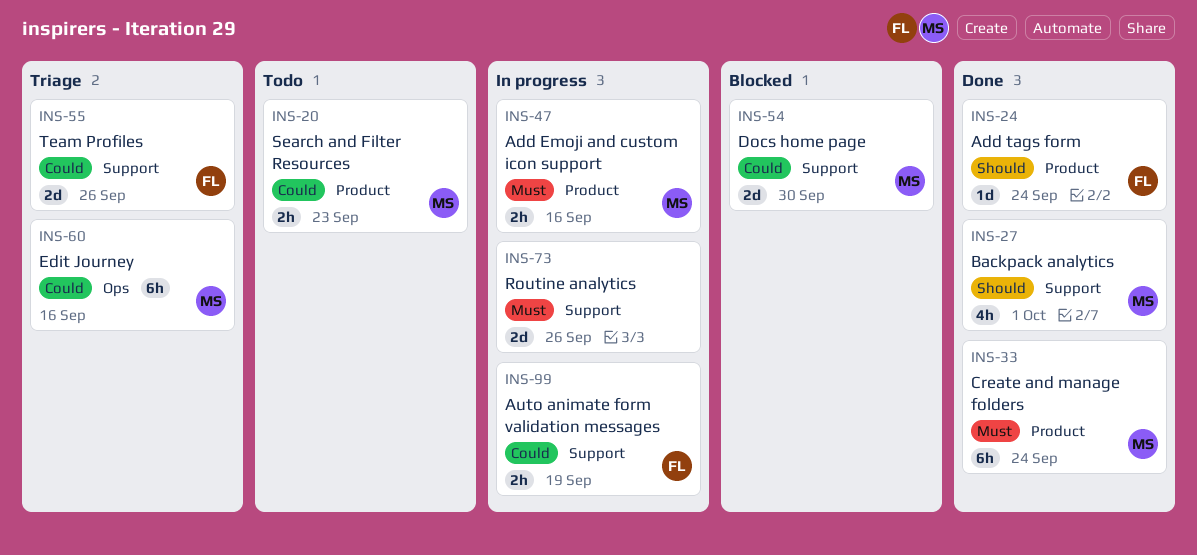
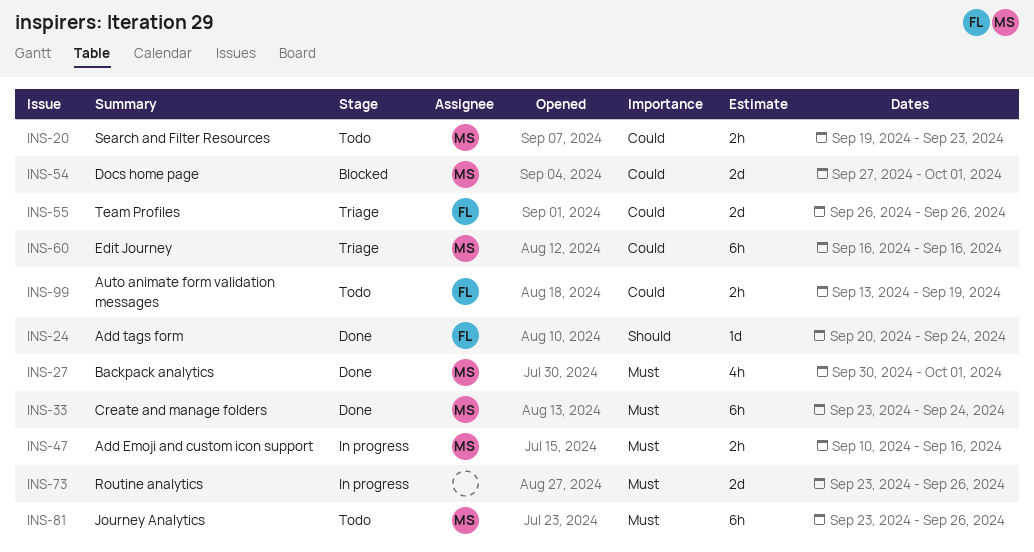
INS-27, priority: Should -> Must
INS-54, due: Sep 30 -> Oct 1
INS-81: none -> present
INS-99, status: In progress -> Todo

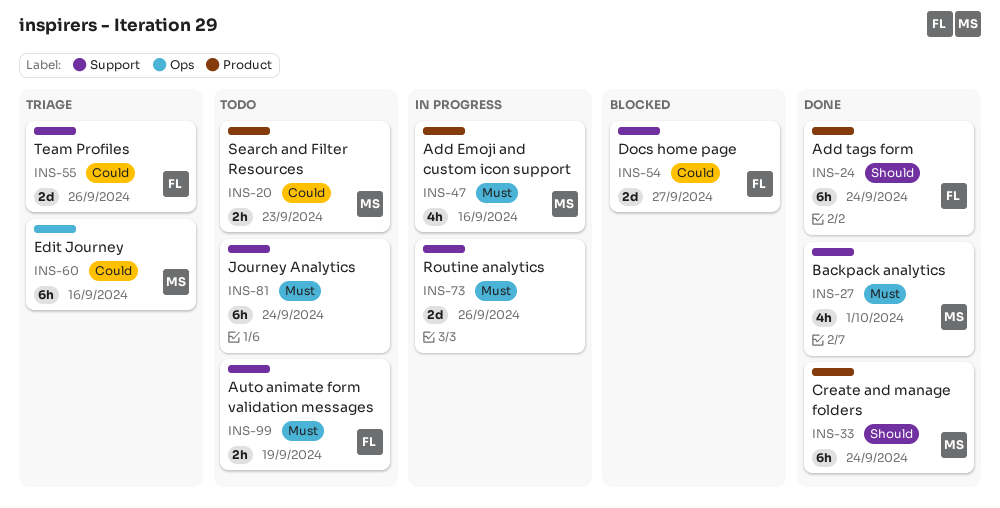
INS-24, estimate: 1d -> 6h
INS-33, priority: Must -> Should
INS-47, estimate: 2h -> 4h
INS-54, owner: MS -> FL
INS-54, due: Oct 1 -> Sep 27
INS-81, owner: MS -> none
INS-81, due: Sep 26 -> Sep 24
INS-99, priority: Could -> Must

